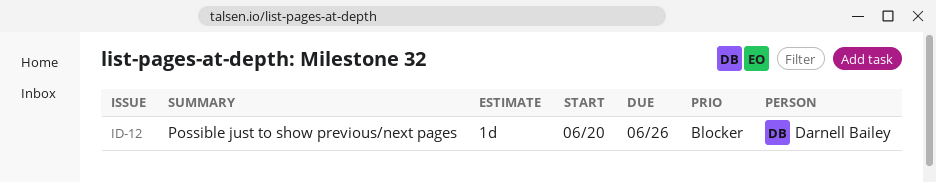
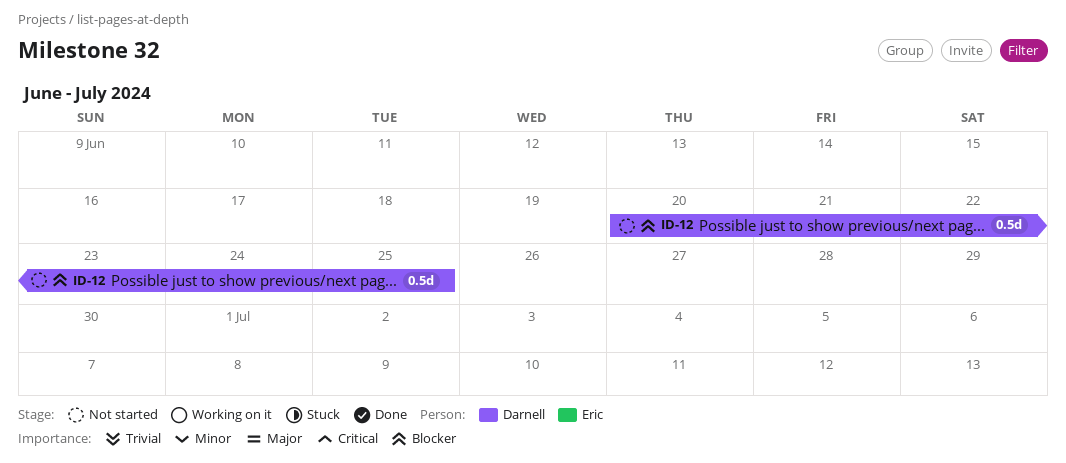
ID-12, estimate: 1d -> 0.5d
ID-12, due: Jun 26 -> Jun 25

